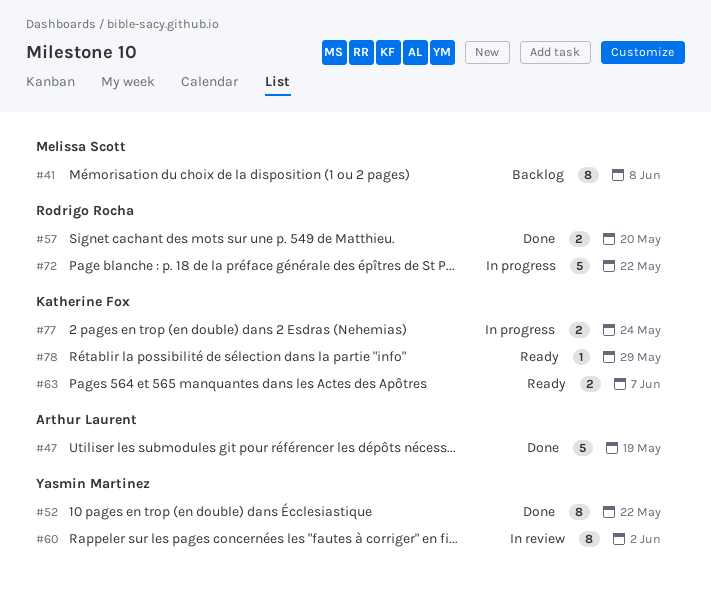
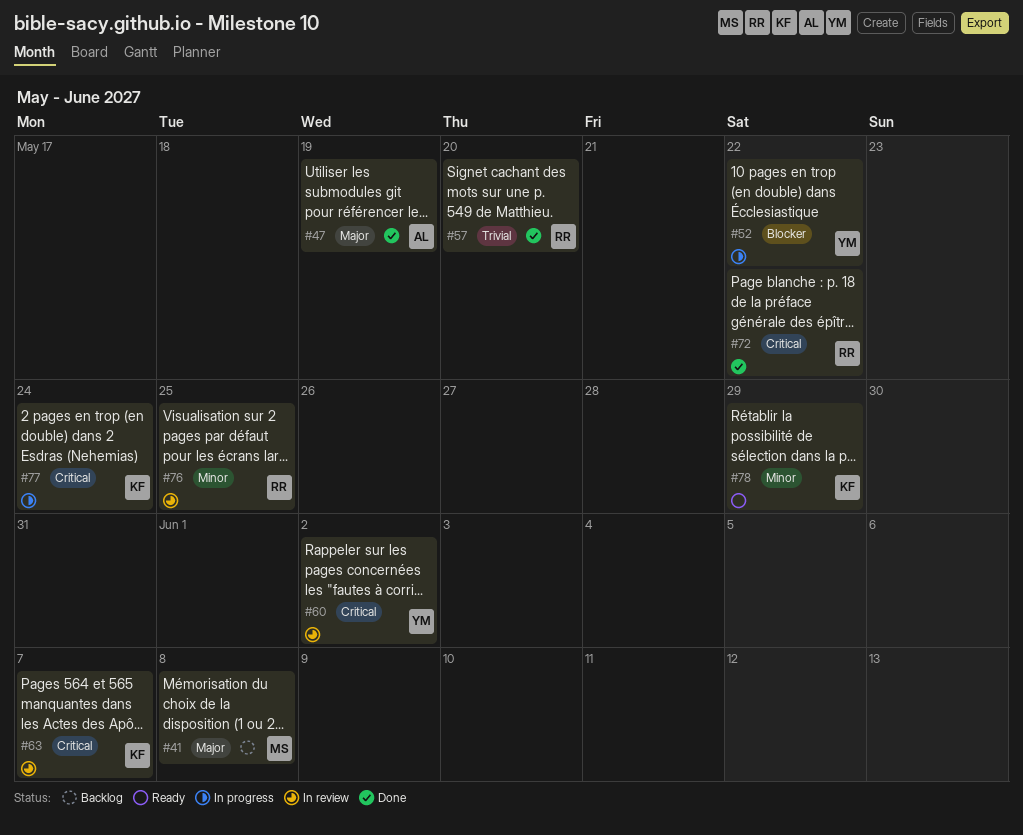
#52, status: Done -> In progress
#63, status: Ready -> In review
#72, status: In progress -> Done
#76: none -> present

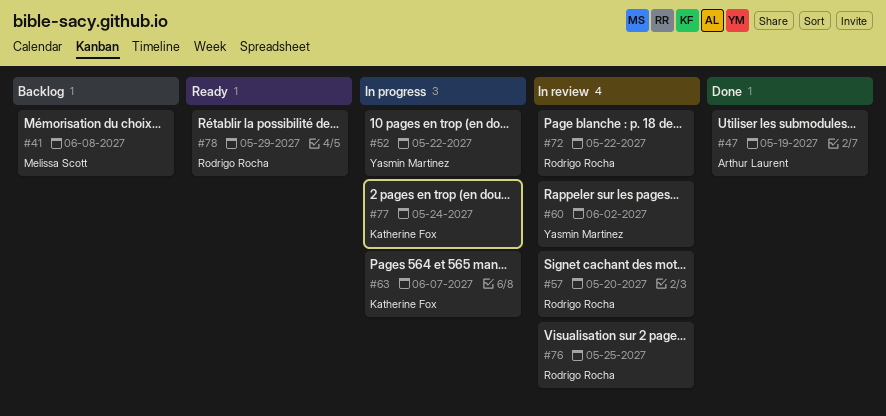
#57, status: Done -> In review
#63, status: In review -> In progress
#72, status: Done -> In review
#78, owner: Katherine Fox -> Rodrigo Rocha

